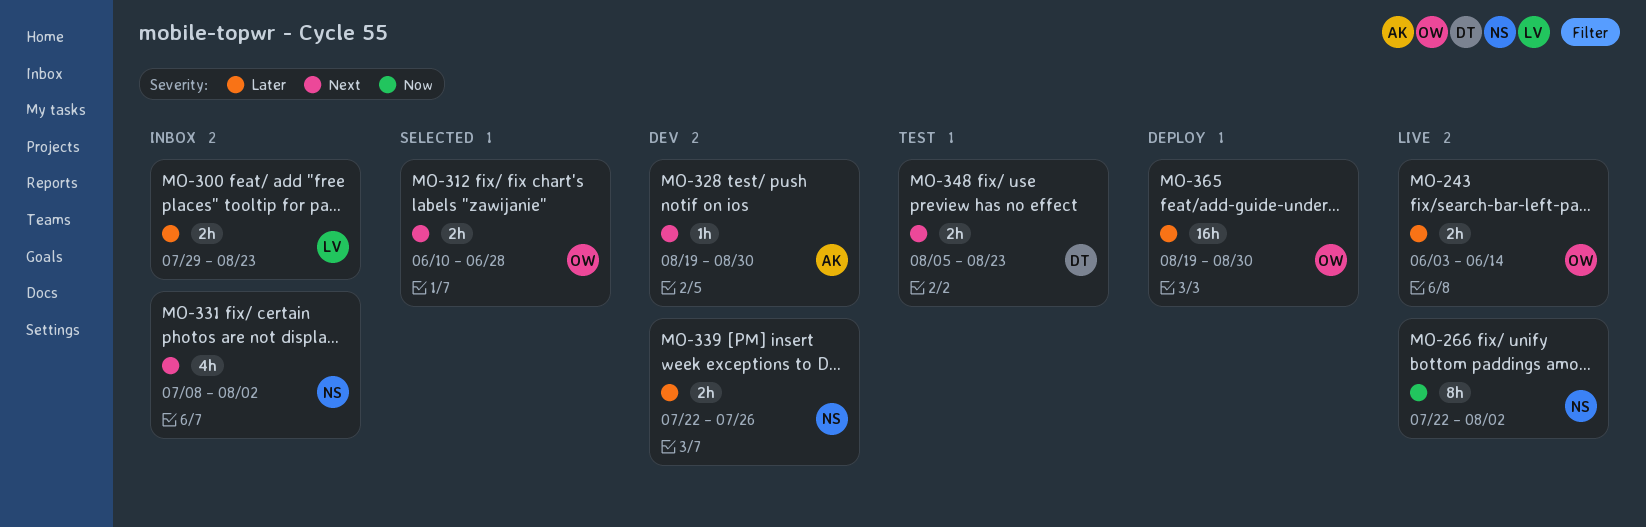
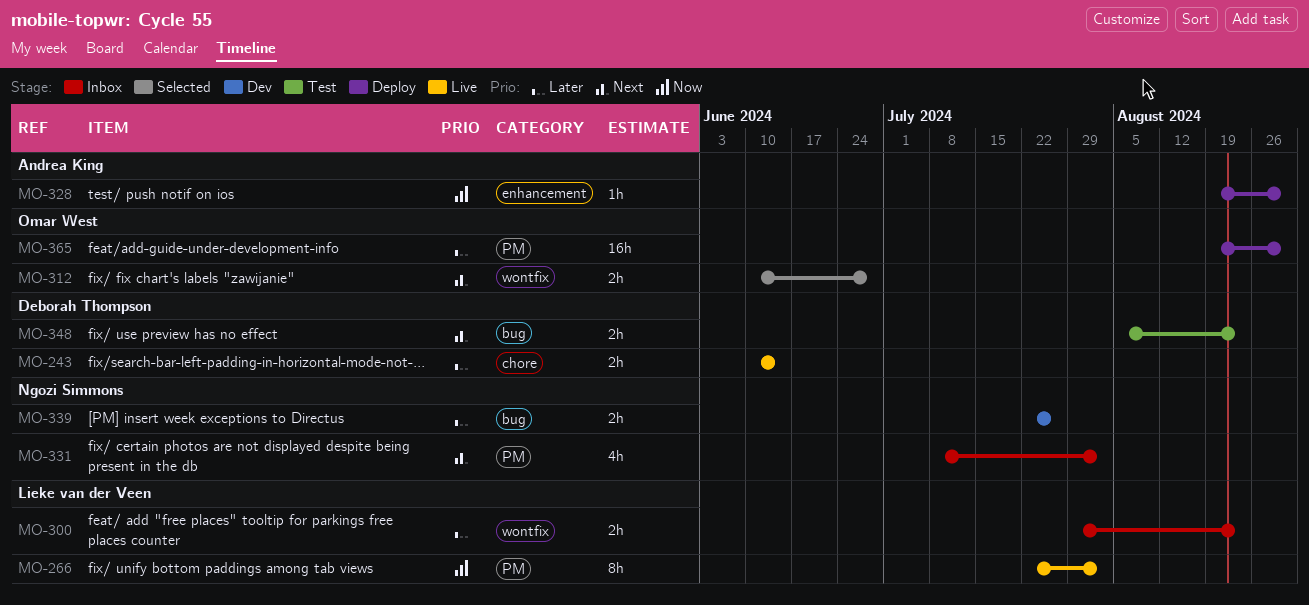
MO-243, owner: Omar West -> Deborah Thompson
MO-243, start: Jun 3 -> Jun 10
MO-266, owner: Ngozi Simmons -> Lieke van der Veen
MO-328, status: Dev -> Deploy
MO-328, priority: Next -> Now

